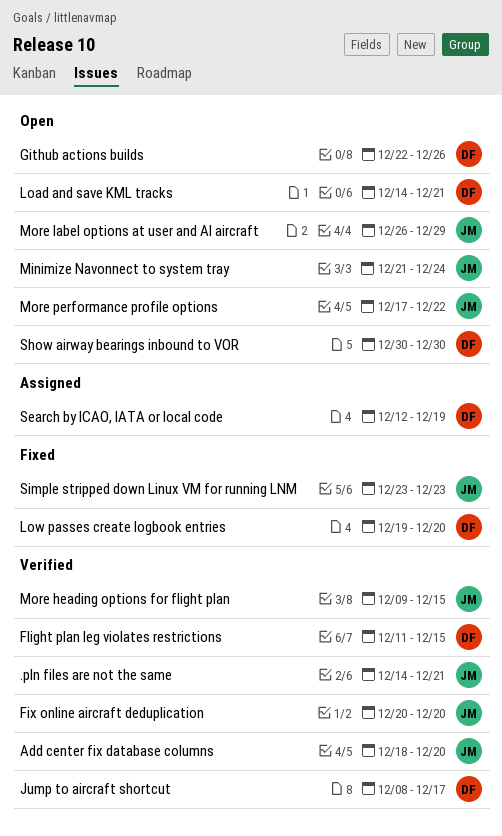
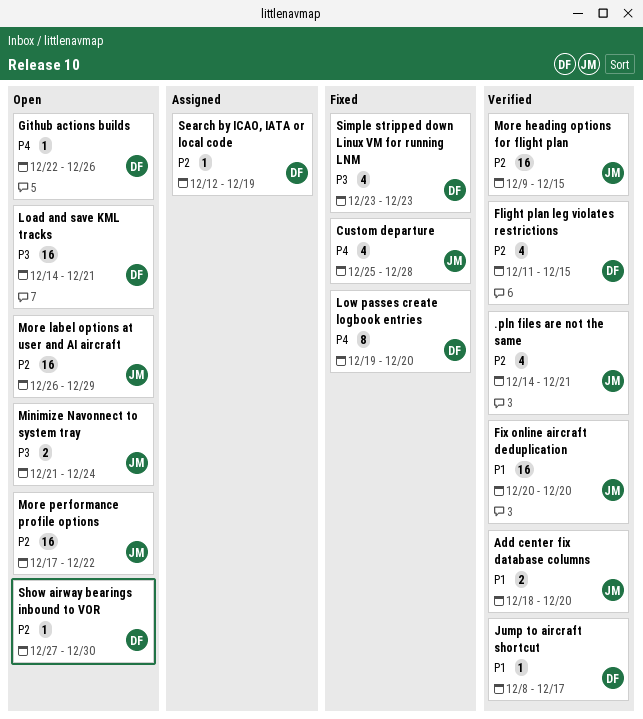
Custom departure: none -> present
Show airway bearings inbound to VOR, start: Dec 30 -> Dec 27
Simple stripped down Linux VM for running LNM, owner: JM -> DF

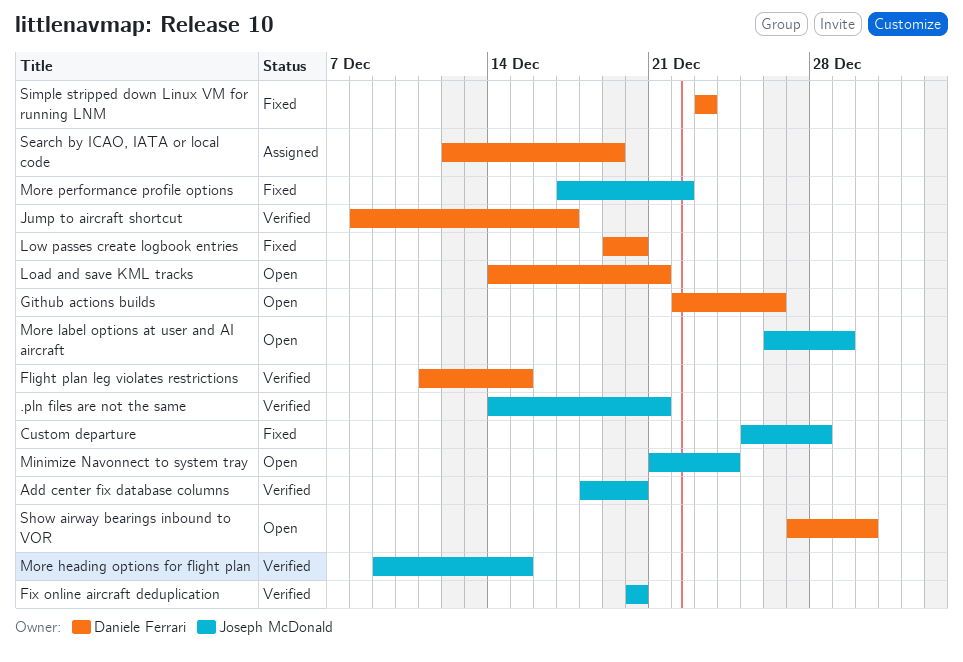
More performance profile options, status: Open -> Fixed

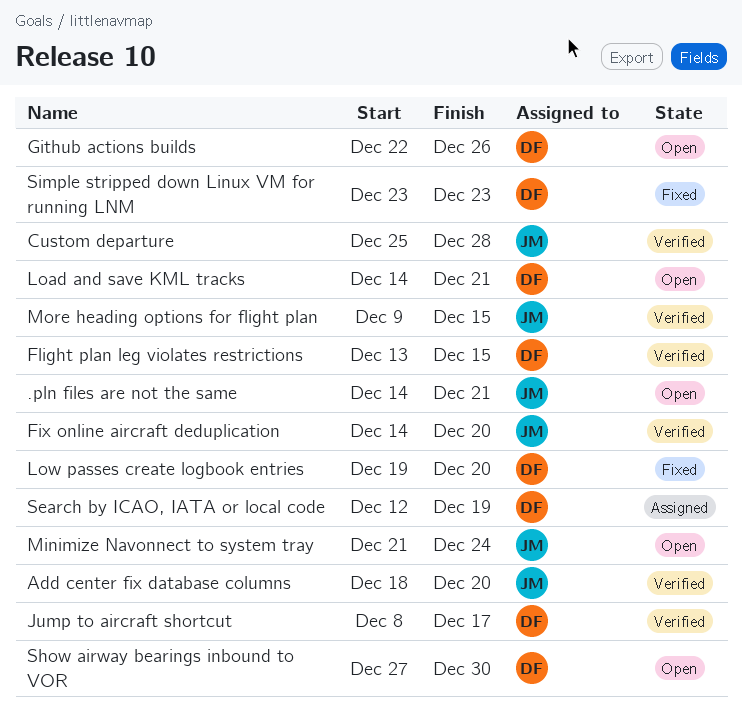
.pln files are not the same, status: Verified -> Open
Custom departure, status: Fixed -> Verified
Fix online aircraft deduplication, start: Dec 20 -> Dec 14
Flight plan leg violates restrictions, start: Dec 11 -> Dec 13
More label options at user and AI aircraft: present -> none
More performance profile options: present -> none

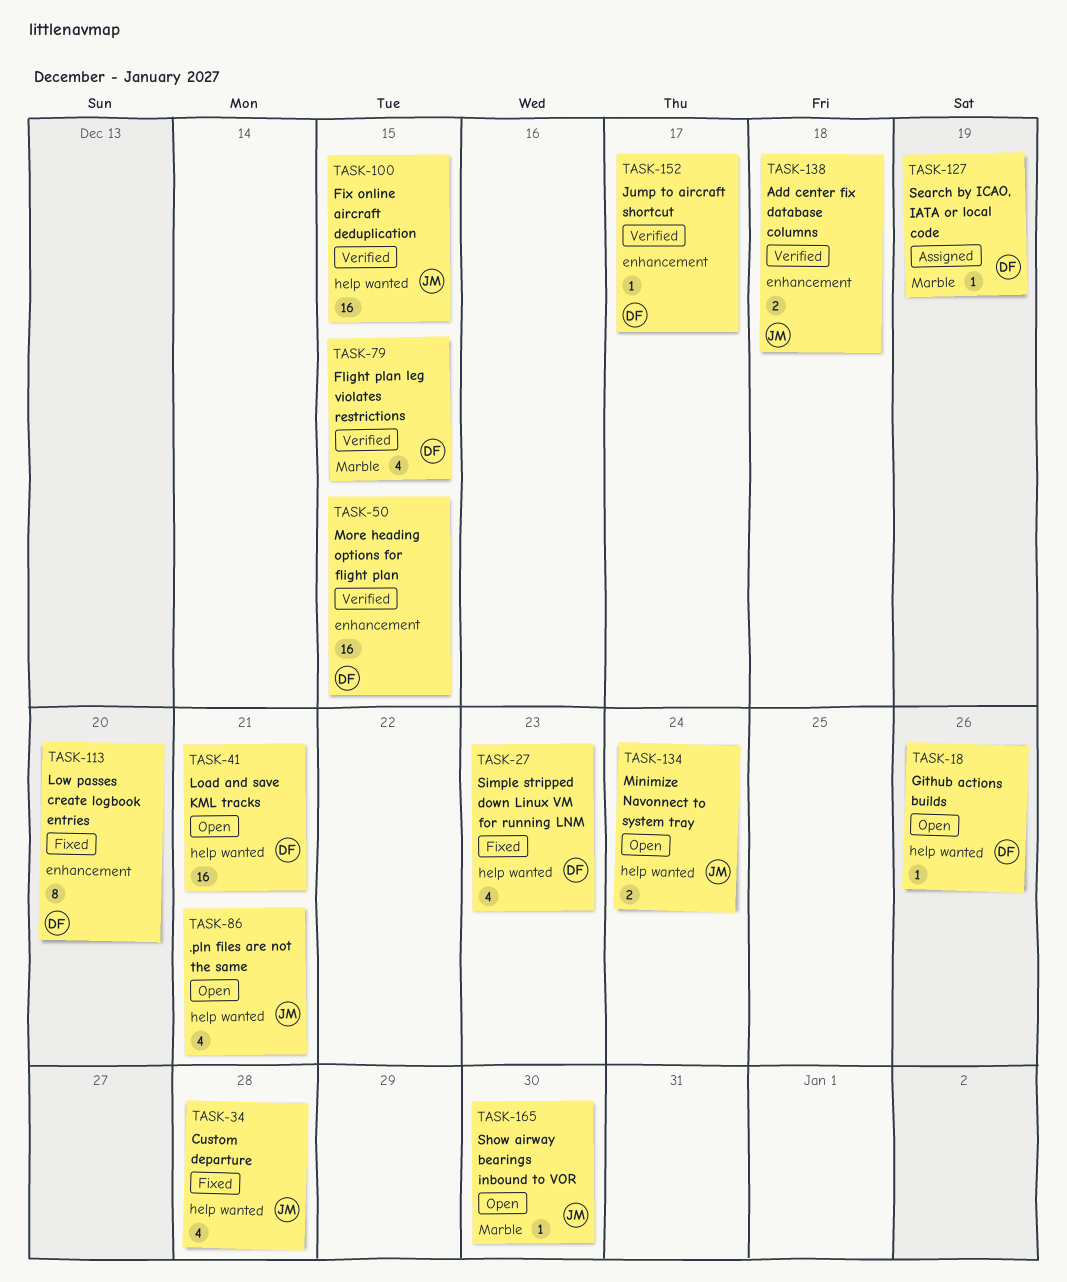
Add center fix database columns, due: Dec 20 -> Dec 18
Custom departure, status: Verified -> Fixed
Fix online aircraft deduplication, due: Dec 20 -> Dec 15
More heading options for flight plan, owner: JM -> DF
Show airway bearings inbound to VOR, owner: DF -> JM

